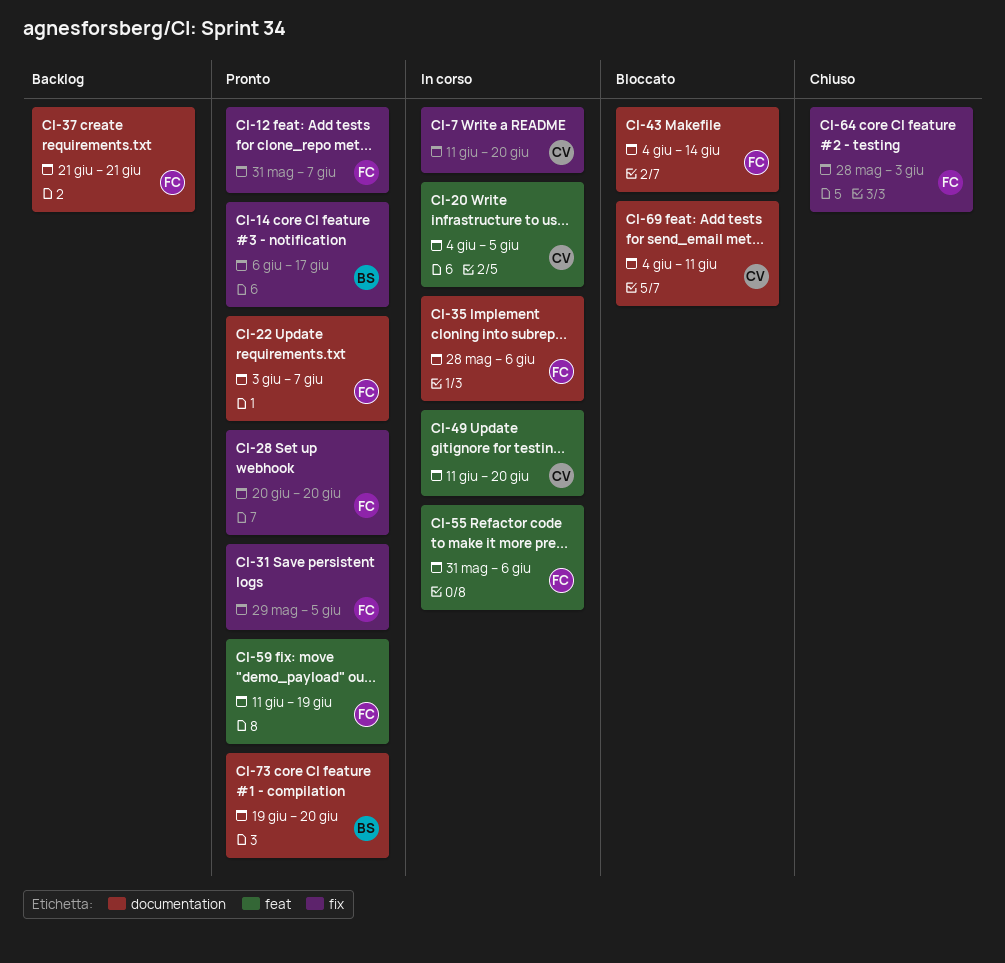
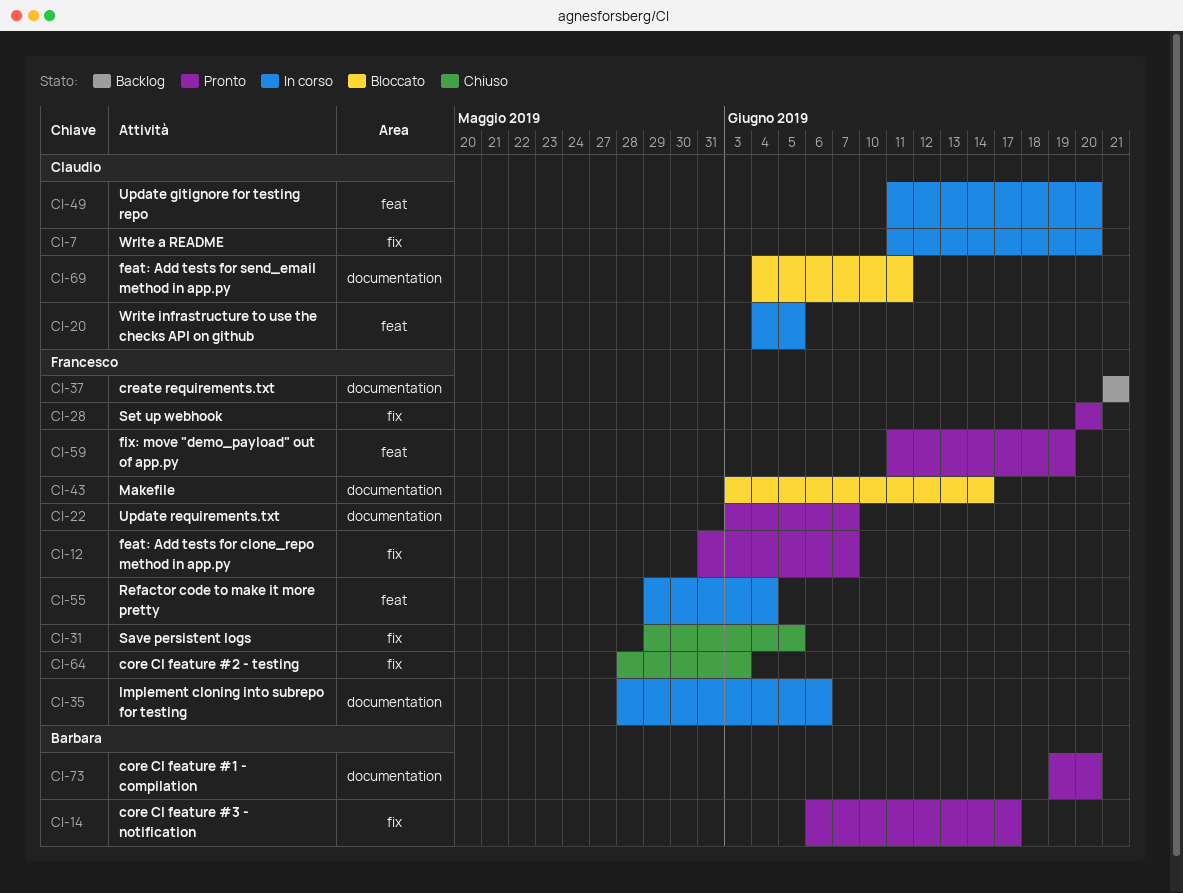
CI-31, status: Pronto -> Chiuso
CI-43, start: Jun 4 -> Jun 3
CI-55, start: May 31 -> May 29
CI-55, due: Jun 6 -> Jun 4

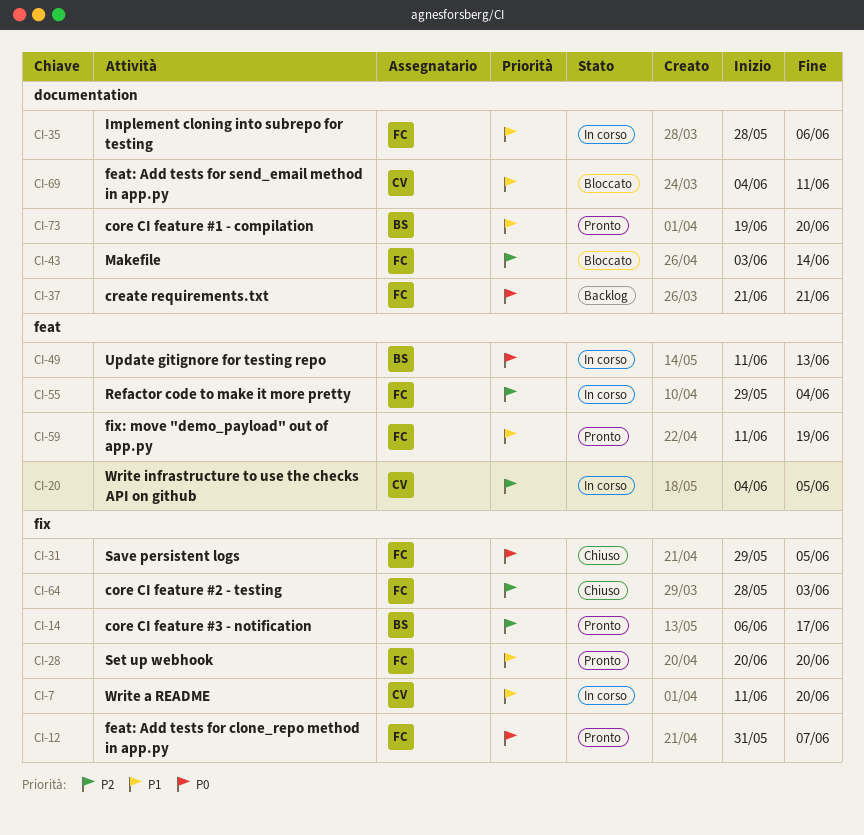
CI-22: present -> none
CI-49, owner: Claudio -> Barbara
CI-49, due: Jun 20 -> Jun 13

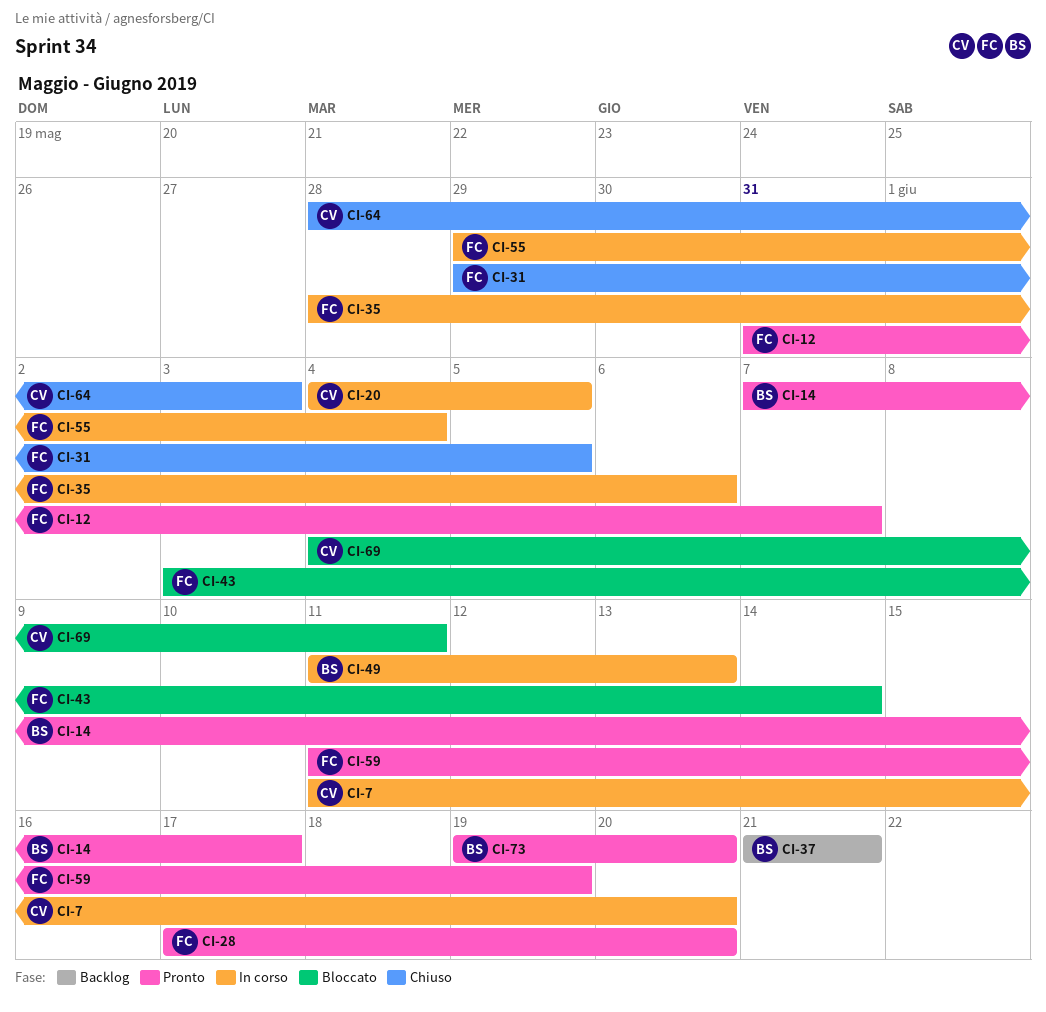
CI-14, start: Jun 6 -> Jun 7
CI-28, start: Jun 20 -> Jun 17
CI-37, owner: FC -> BS
CI-64, owner: FC -> CV

